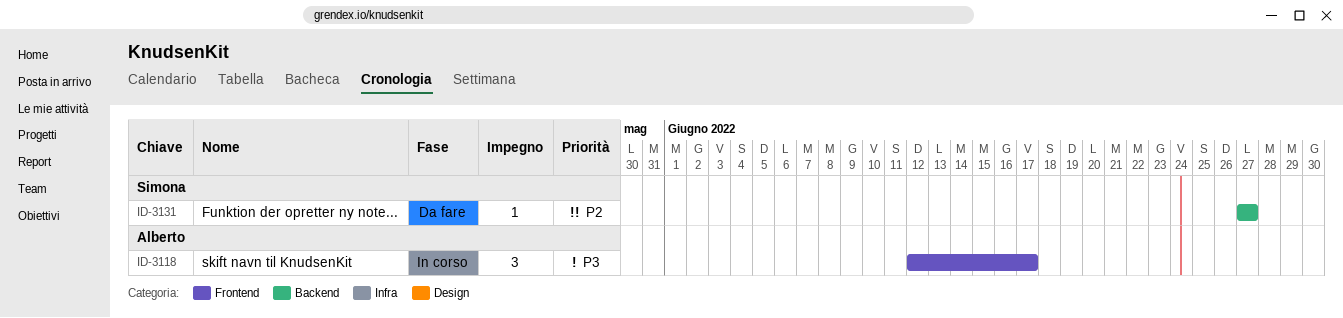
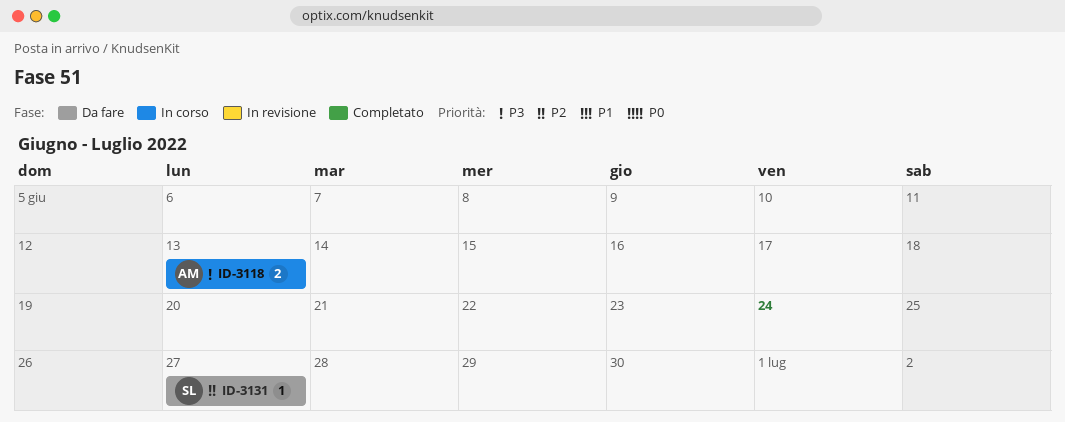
ID-3118, estimate: 3 -> 2
ID-3118, start: Jun 12 -> Jun 13
ID-3118, due: Jun 17 -> Jun 13

